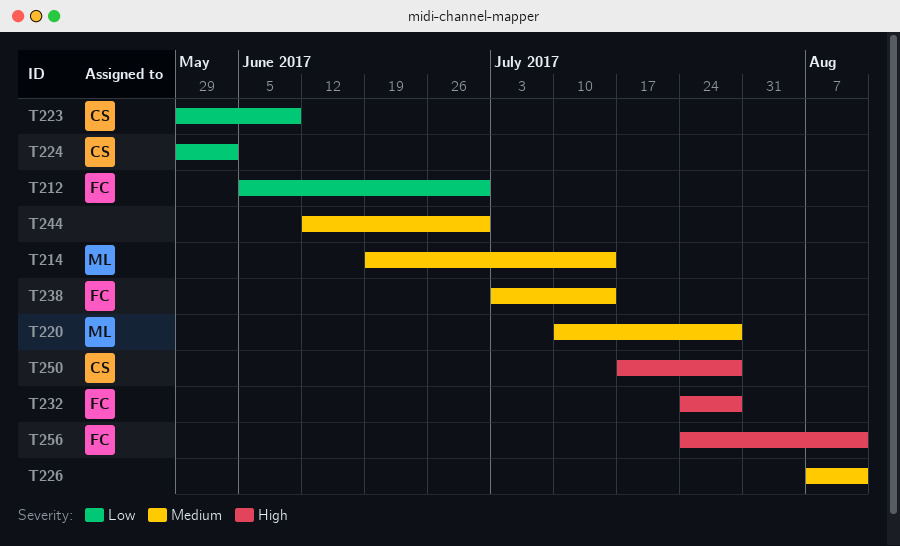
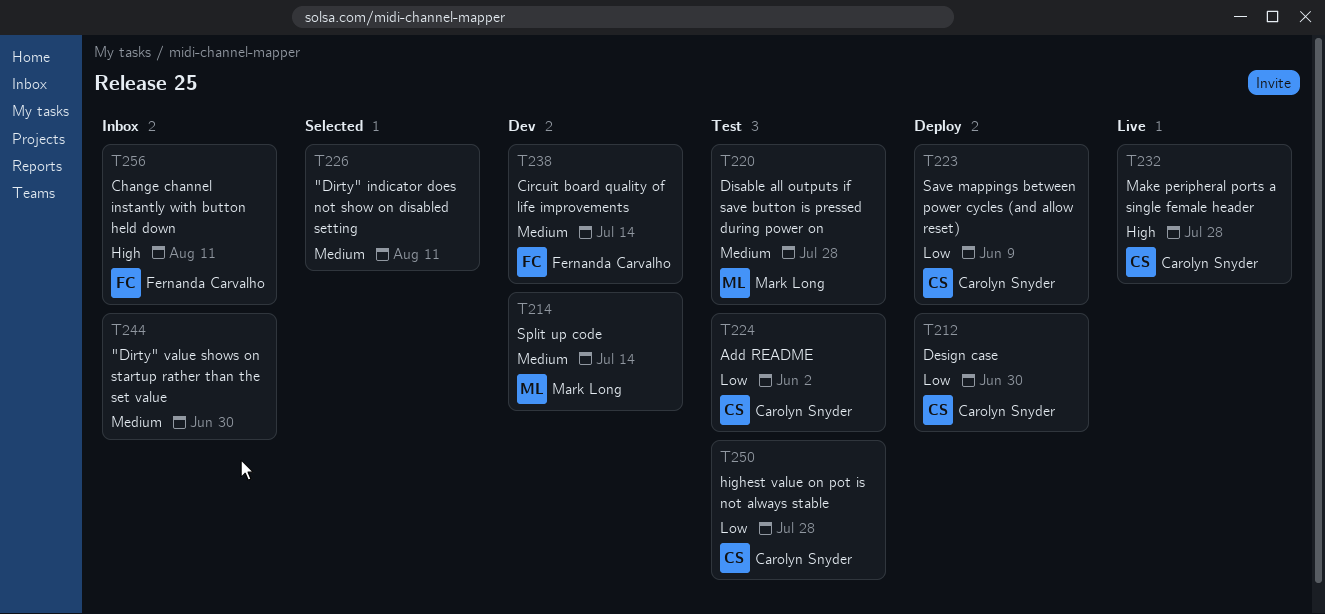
T212, owner: Fernanda Carvalho -> Carolyn Snyder
T232, owner: Fernanda Carvalho -> Carolyn Snyder
T250, priority: High -> Low

